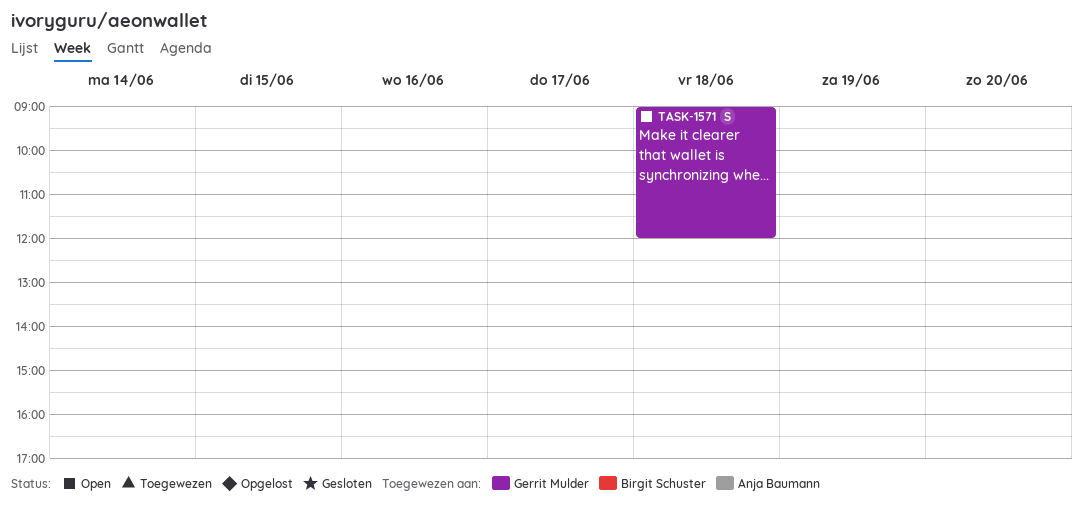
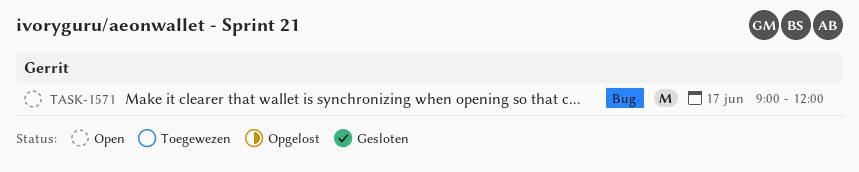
TASK-1571, estimate: S -> M
TASK-1571, day: Jun 18 -> Jun 17

